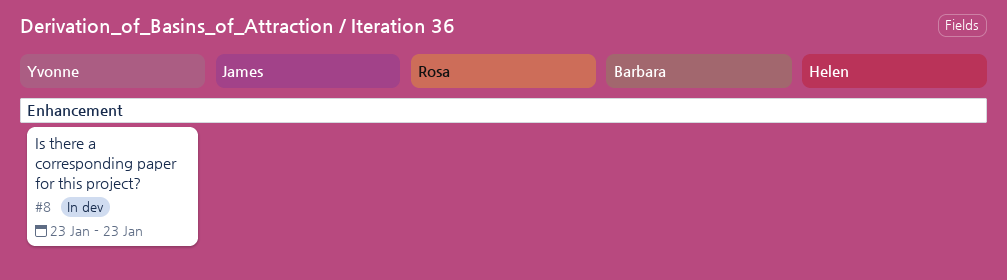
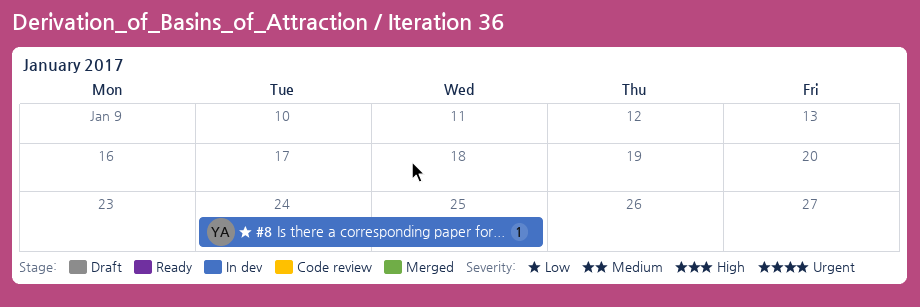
#8, start: Jan 23 -> Jan 24
#8, due: Jan 23 -> Jan 25

